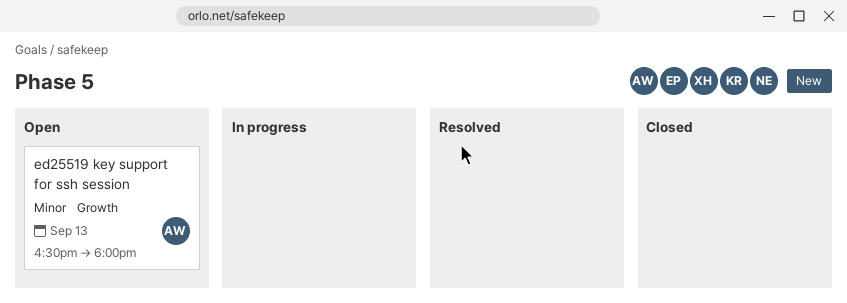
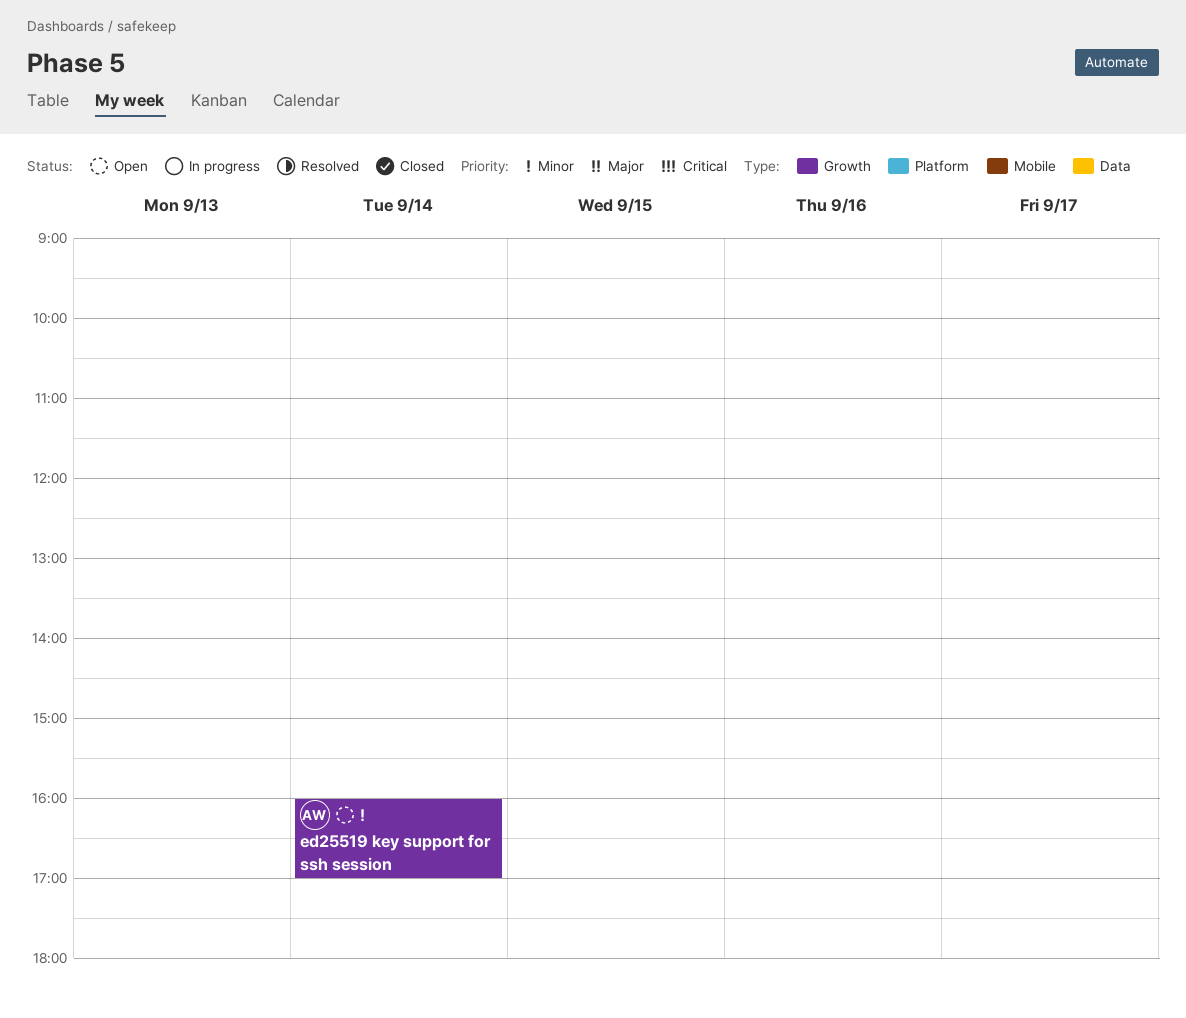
ed25519 key support for ssh session, day: Sep 13 -> Sep 14
ed25519 key support for ssh session, begins: 16:30 -> 16:00
ed25519 key support for ssh session, ends: 18:00 -> 17:00

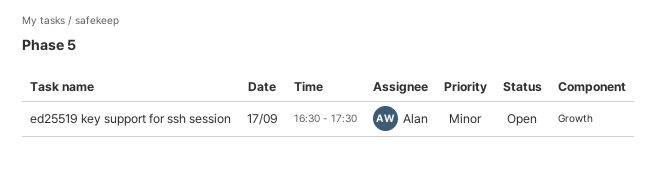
ed25519 key support for ssh session, day: Sep 14 -> Sep 17
ed25519 key support for ssh session, begins: 16:00 -> 16:30
ed25519 key support for ssh session, ends: 17:00 -> 17:30

